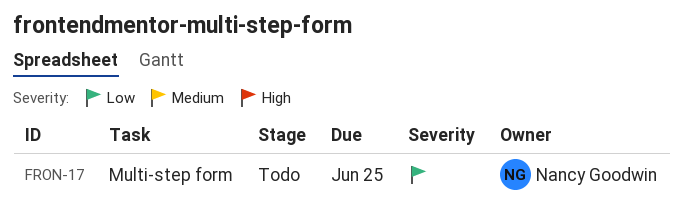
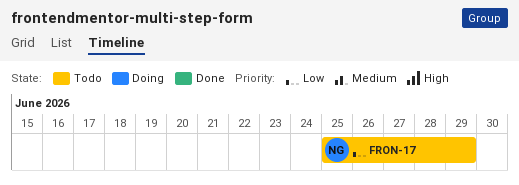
FRON-17, due: Jun 25 -> Jun 29

